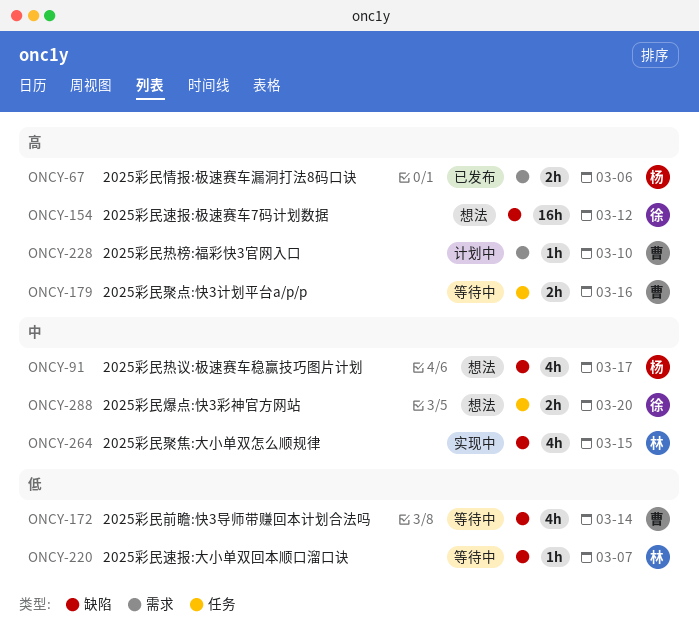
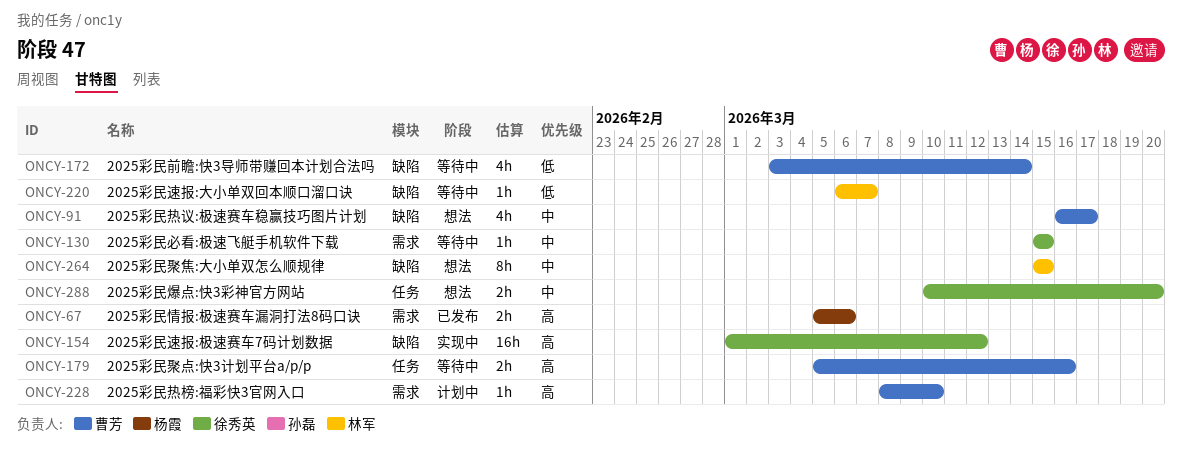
ONCY-91, owner: 杨霞 -> 曹芳
ONCY-130: none -> present
ONCY-154, status: 想法 -> 实现中
ONCY-264, status: 实现中 -> 想法
ONCY-264, estimate: 4h -> 8h

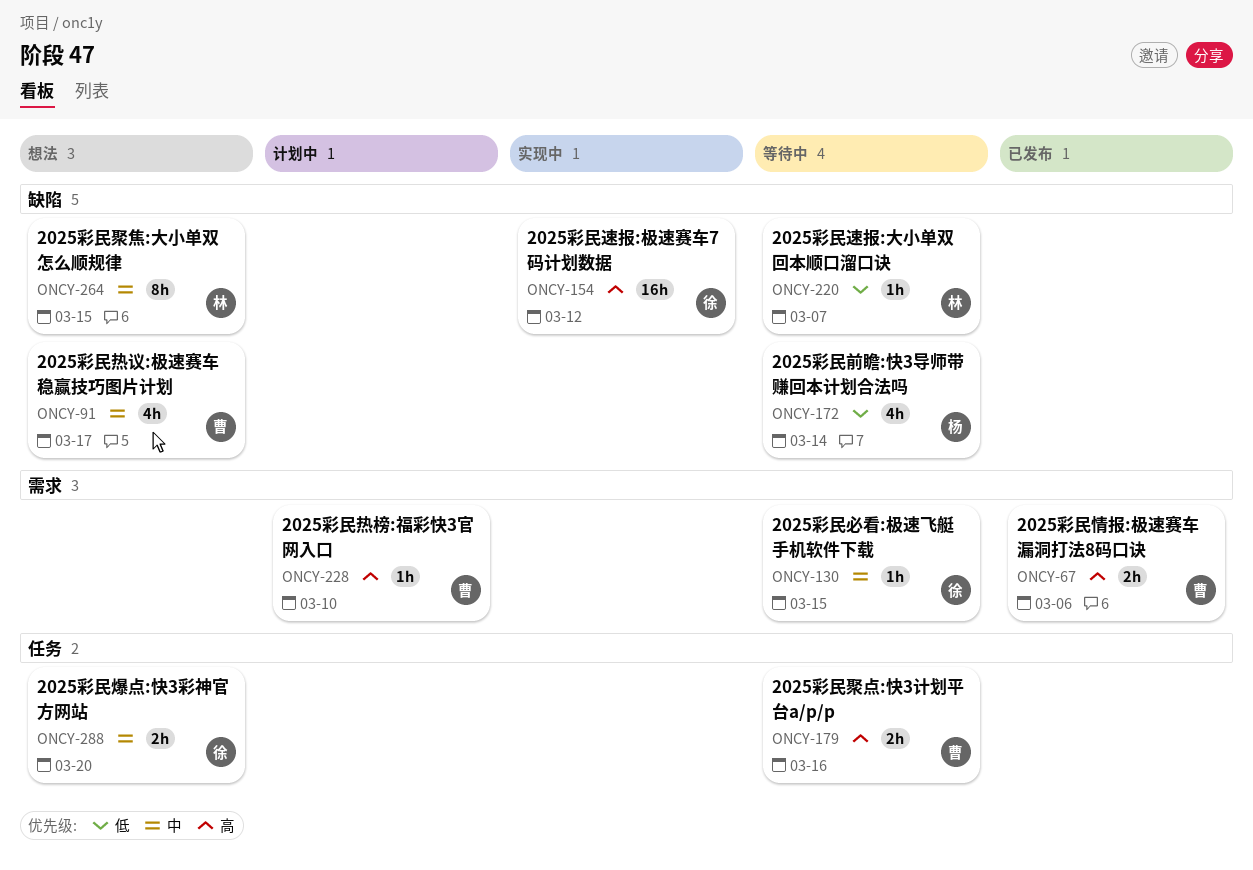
ONCY-67, owner: 杨霞 -> 曹芳
ONCY-172, owner: 曹芳 -> 杨霞

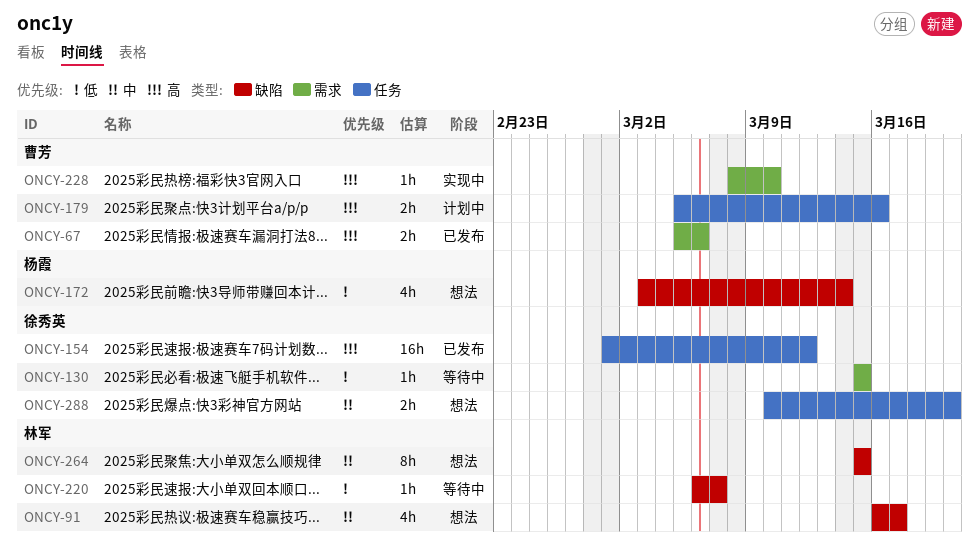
ONCY-91, owner: 曹芳 -> 林军
ONCY-130, priority: 中 -> 低
ONCY-154, status: 实现中 -> 已发布
ONCY-154, label: 缺陷 -> 任务
ONCY-172, status: 等待中 -> 想法
ONCY-179, status: 等待中 -> 计划中
ONCY-228, status: 计划中 -> 实现中

